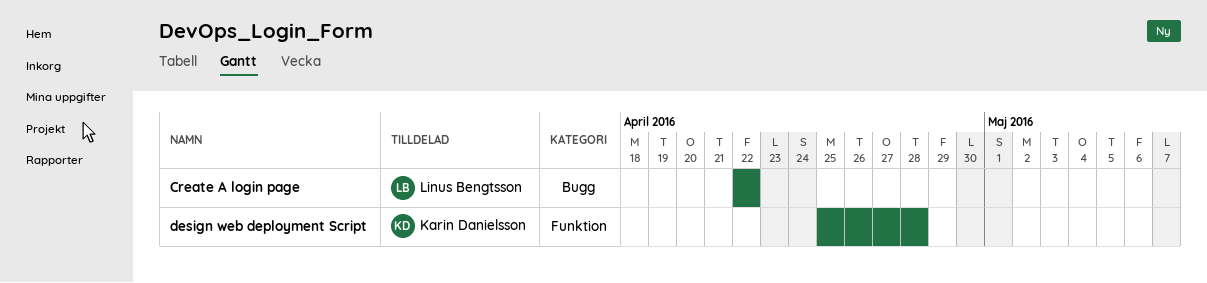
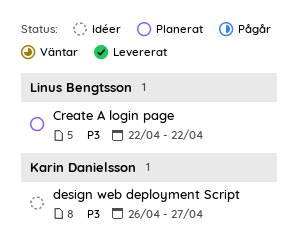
design web deployment Script, start: Apr 25 -> Apr 26
design web deployment Script, due: Apr 28 -> Apr 27

